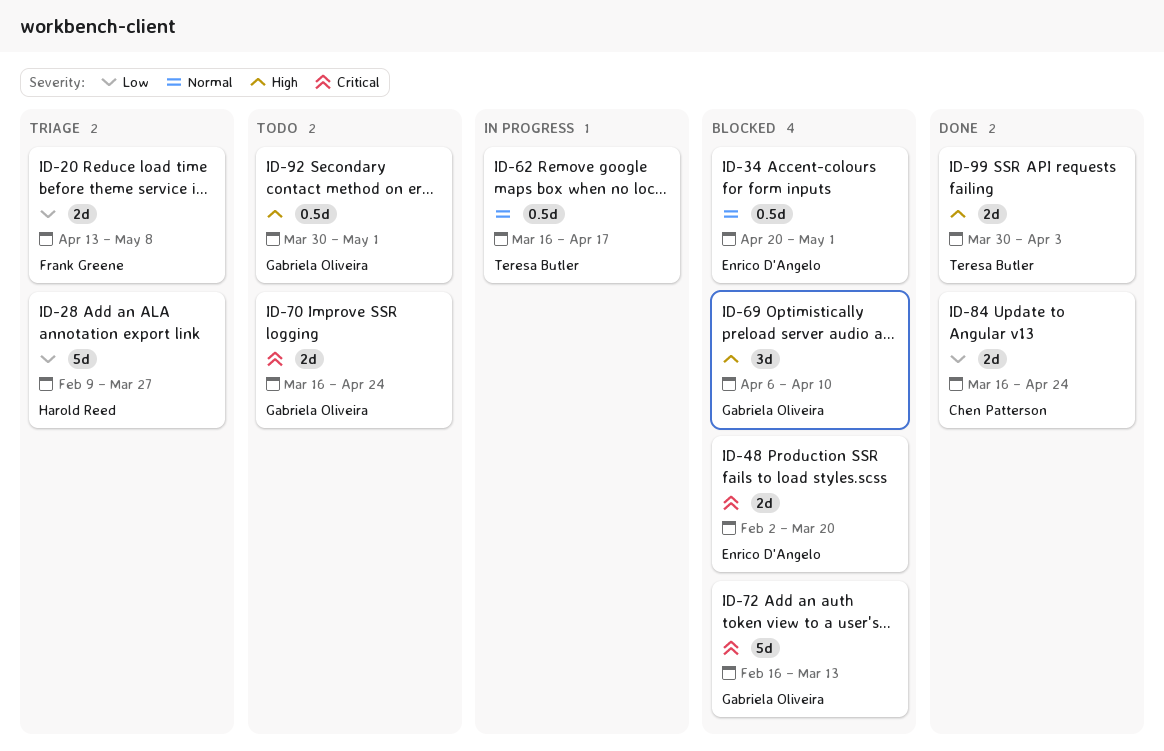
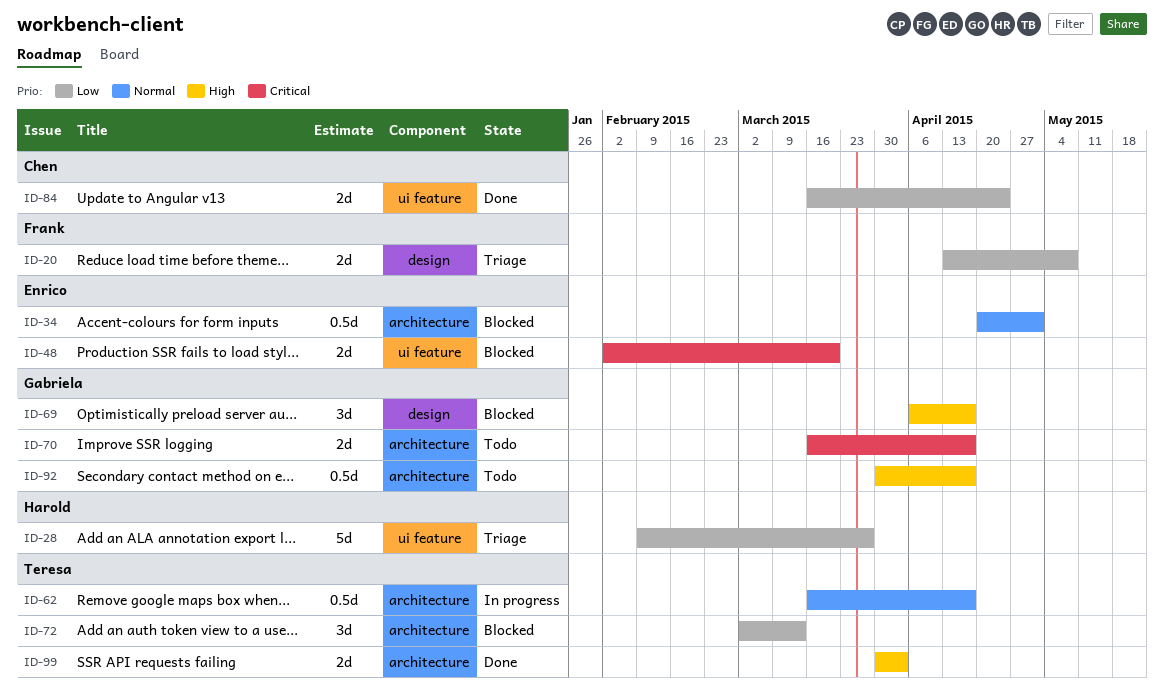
ID-69, due: Apr 10 -> Apr 17
ID-70, due: Apr 24 -> Apr 17
ID-72, owner: Gabriela Oliveira -> Teresa Butler
ID-72, priority: Critical -> Low
ID-72, estimate: 5d -> 3d
ID-72, start: Feb 16 -> Mar 2
ID-92, due: May 1 -> Apr 17

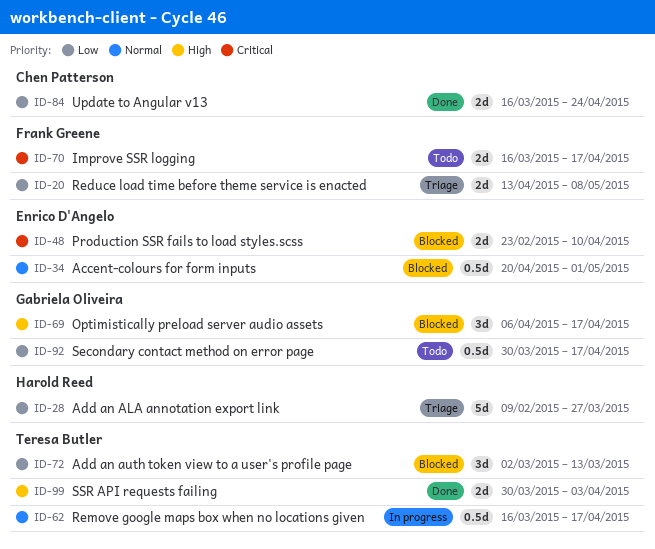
ID-48, start: Feb 2 -> Feb 23
ID-48, due: Mar 20 -> Apr 10
ID-70, owner: Gabriela Oliveira -> Frank Greene
ID-92, priority: High -> Low

